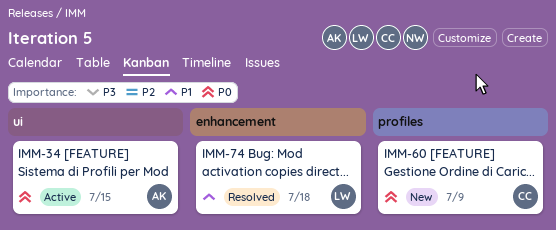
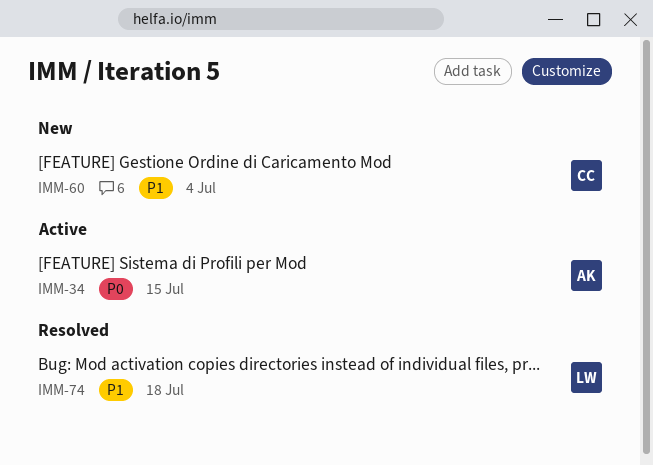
IMM-60, priority: P0 -> P1
IMM-60, due: Jul 9 -> Jul 4

